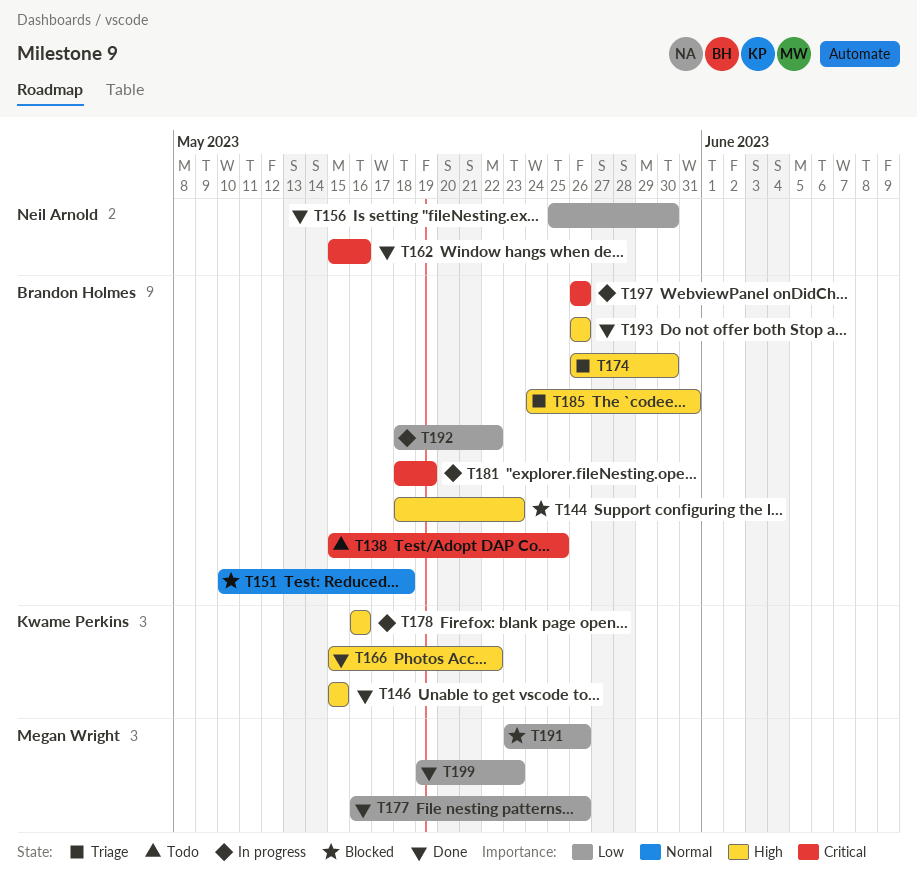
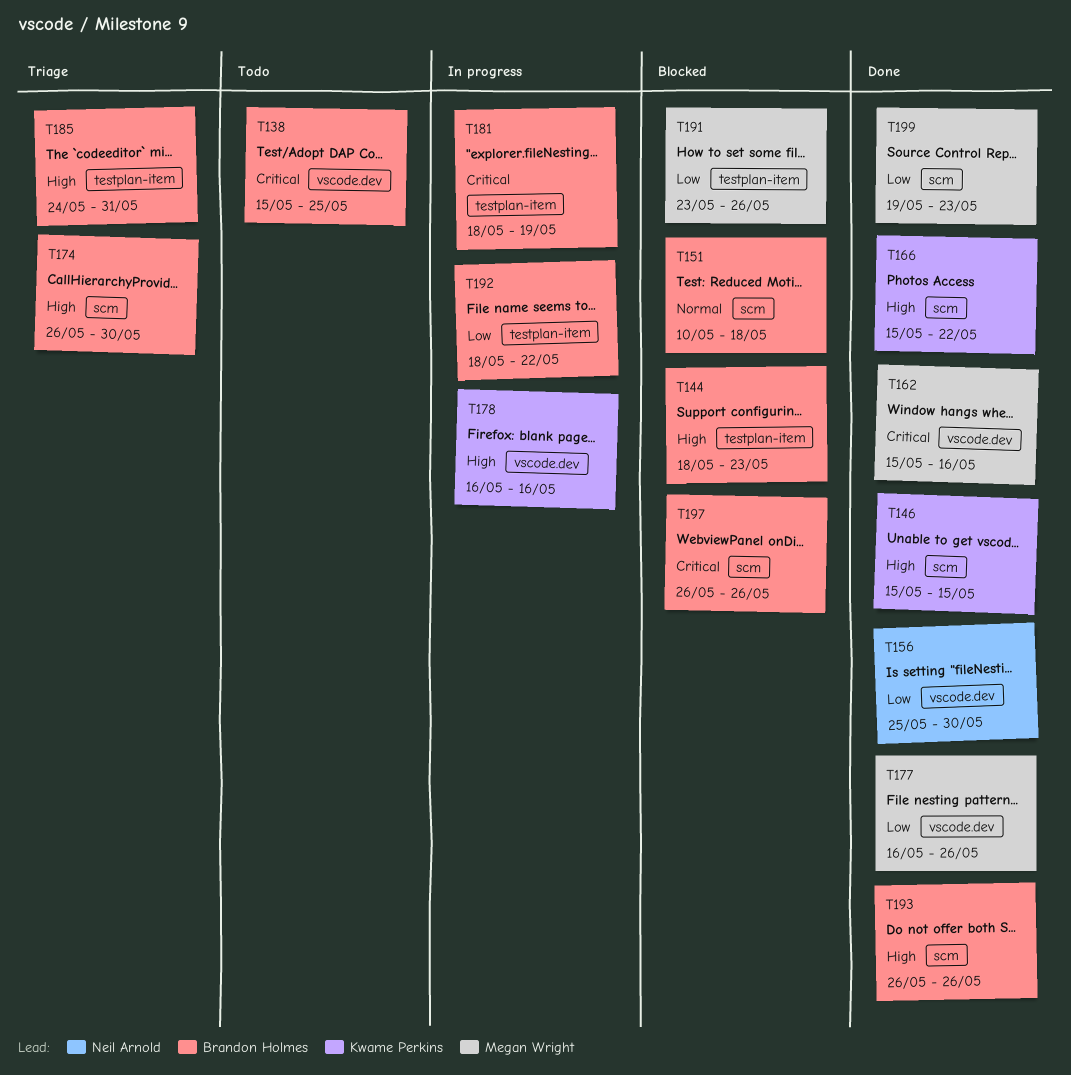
T162, owner: Neil Arnold -> Megan Wright
T197, status: In progress -> Blocked

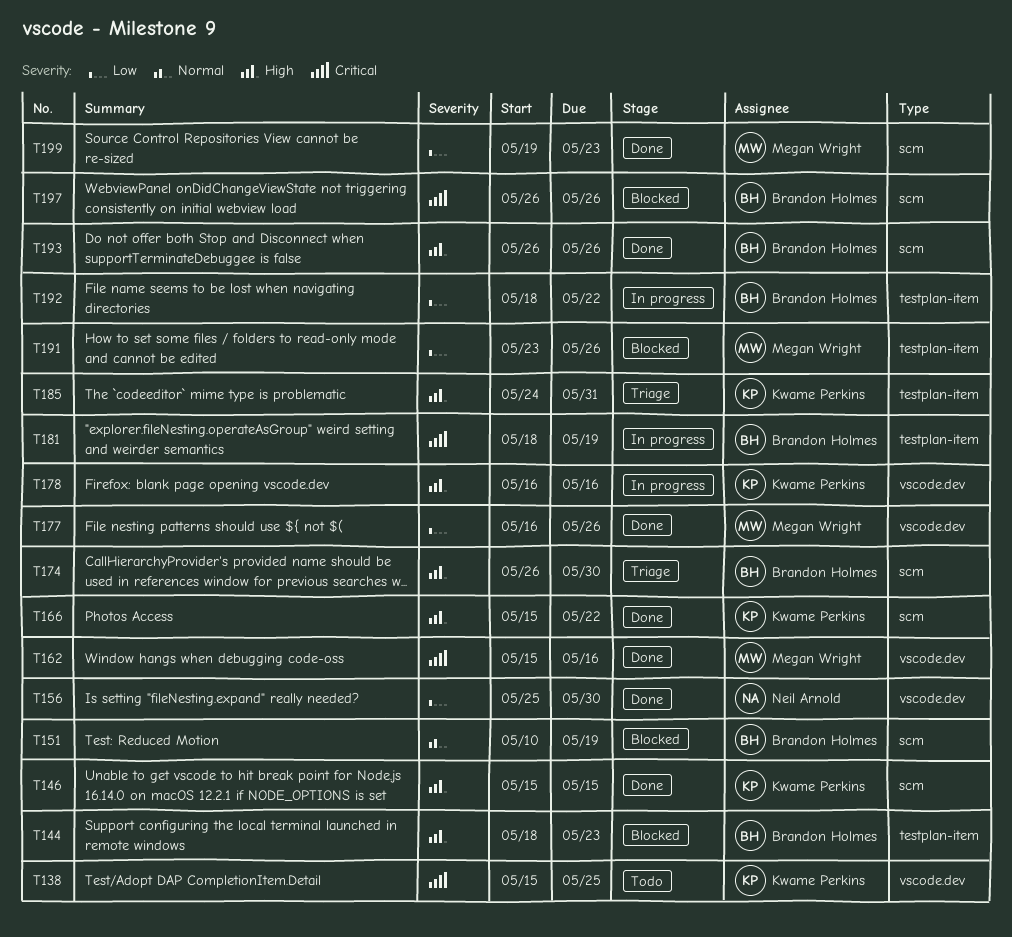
T138, owner: Brandon Holmes -> Kwame Perkins
T151, due: May 18 -> May 19
T185, owner: Brandon Holmes -> Kwame Perkins

